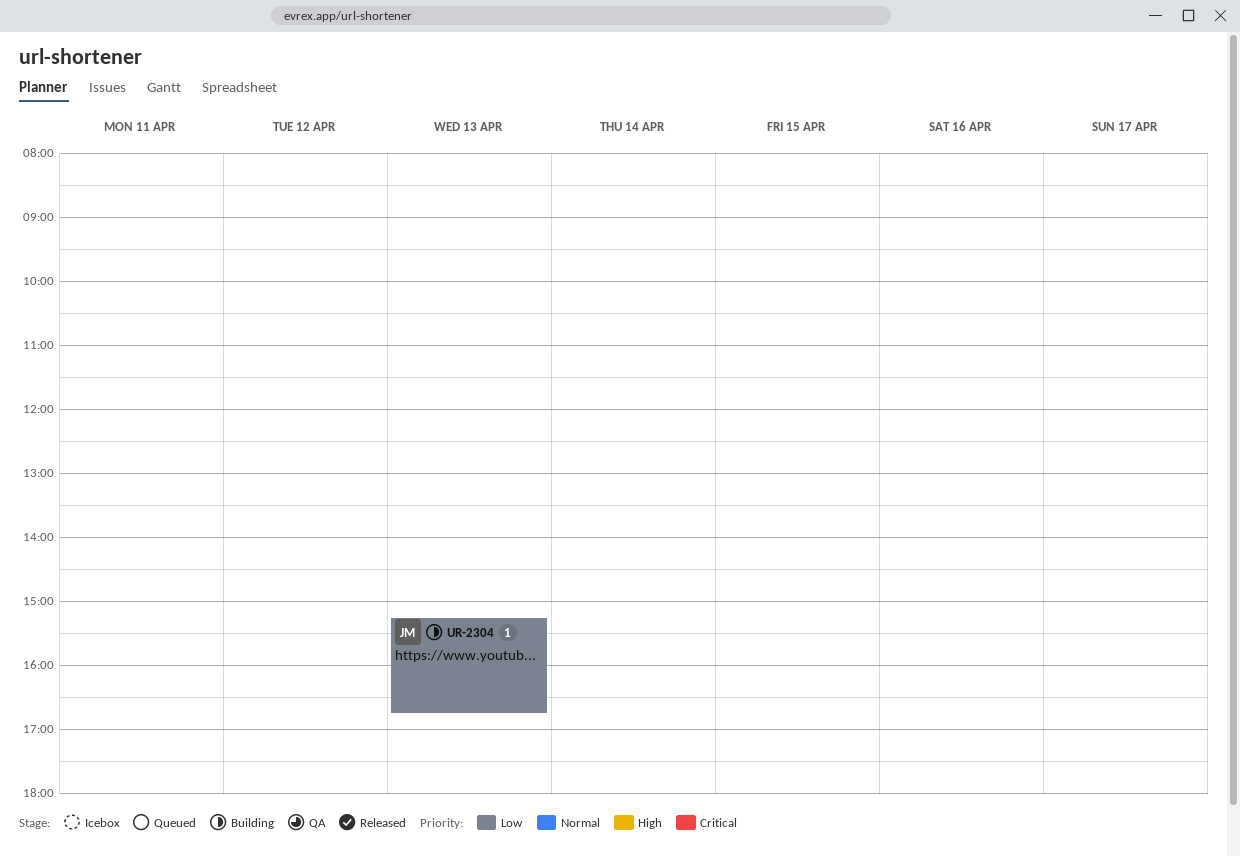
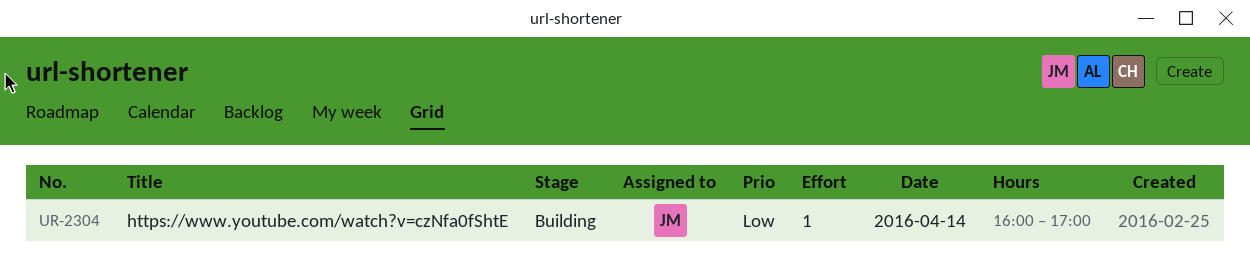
UR-2304, day: Apr 13 -> Apr 14
UR-2304, begins: 15:15 -> 16:00
UR-2304, ends: 16:45 -> 17:00

